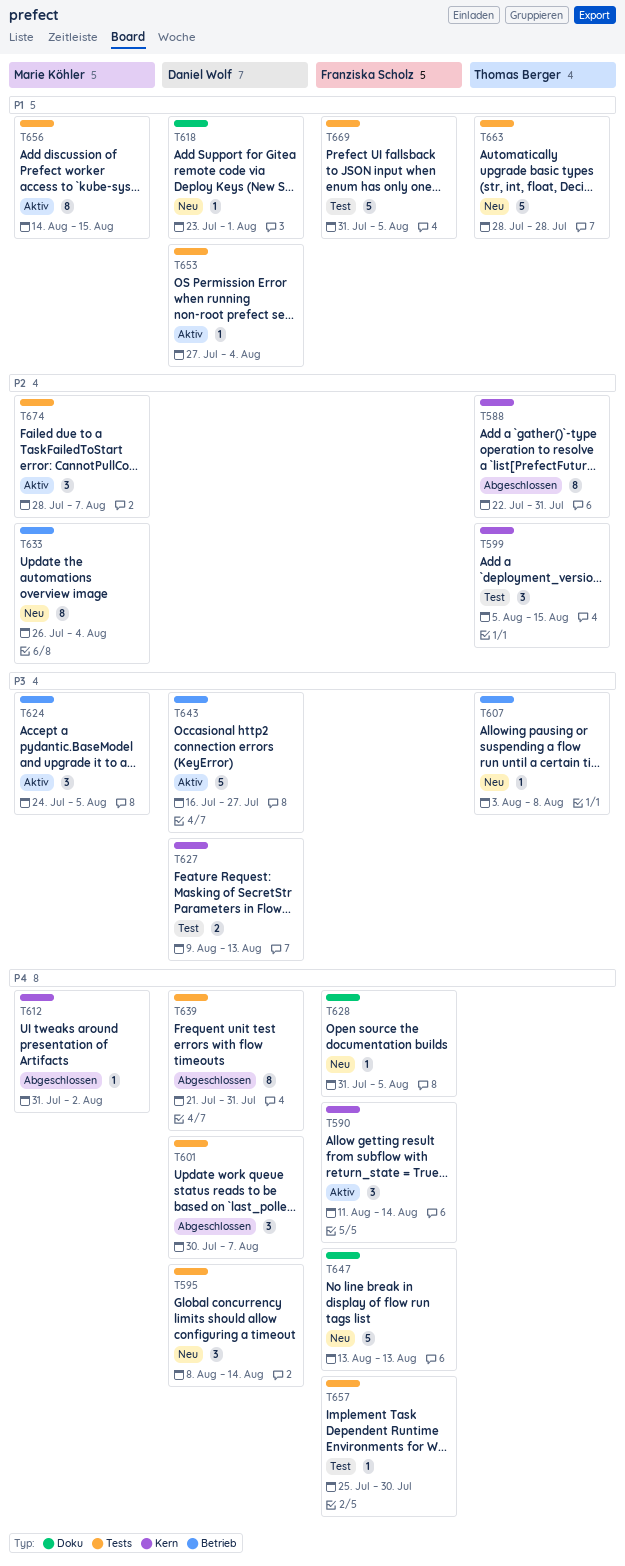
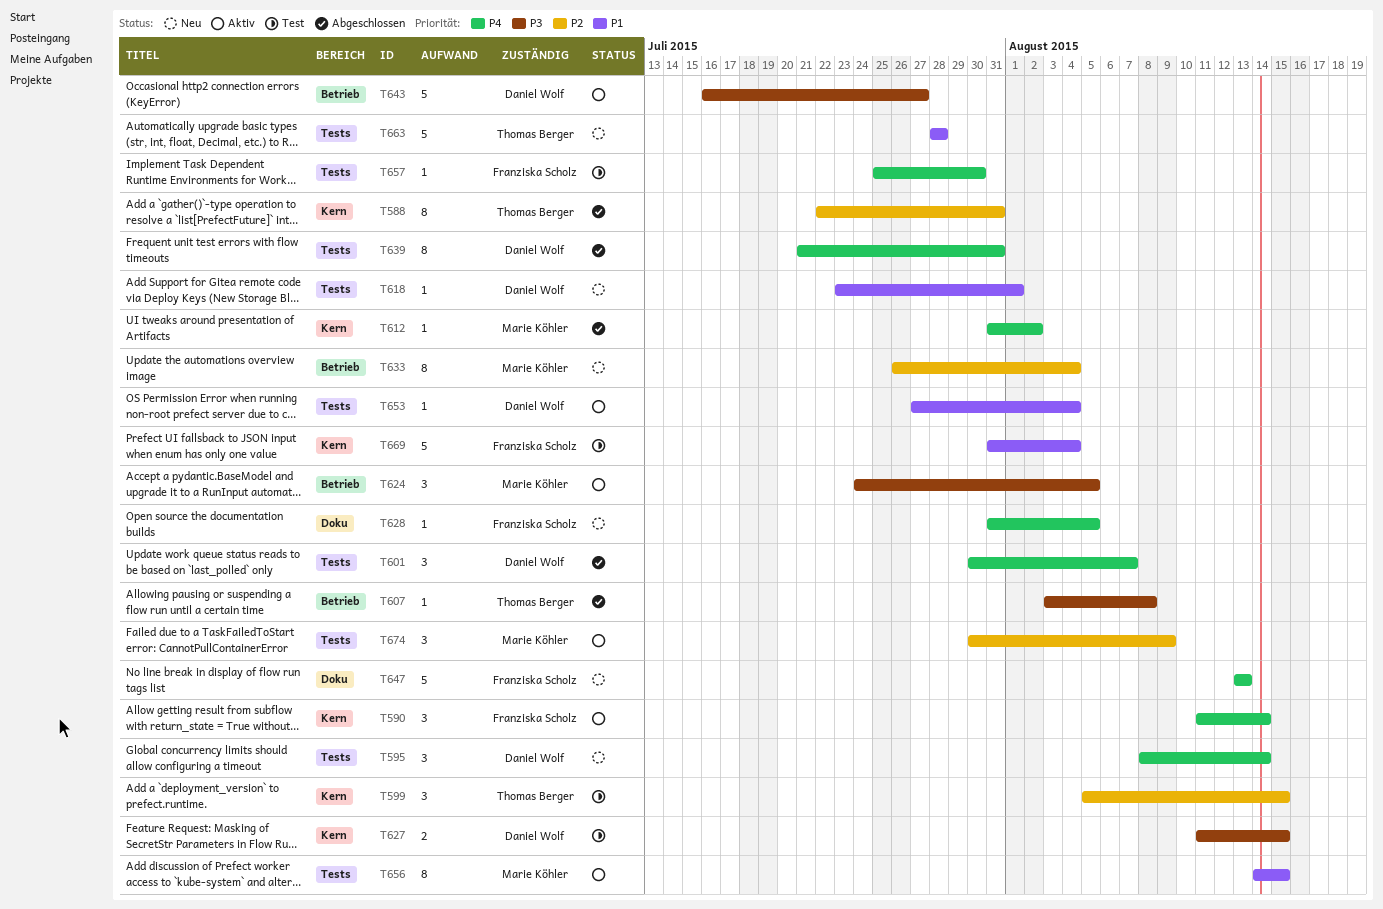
T607, status: Neu -> Abgeschlossen
T618, label: Doku -> Tests
T627, start: Aug 9 -> Aug 11
T627, due: Aug 13 -> Aug 15
T669, label: Tests -> Kern
T669, due: Aug 5 -> Aug 4
T674, start: Jul 28 -> Jul 30
T674, due: Aug 7 -> Aug 9

